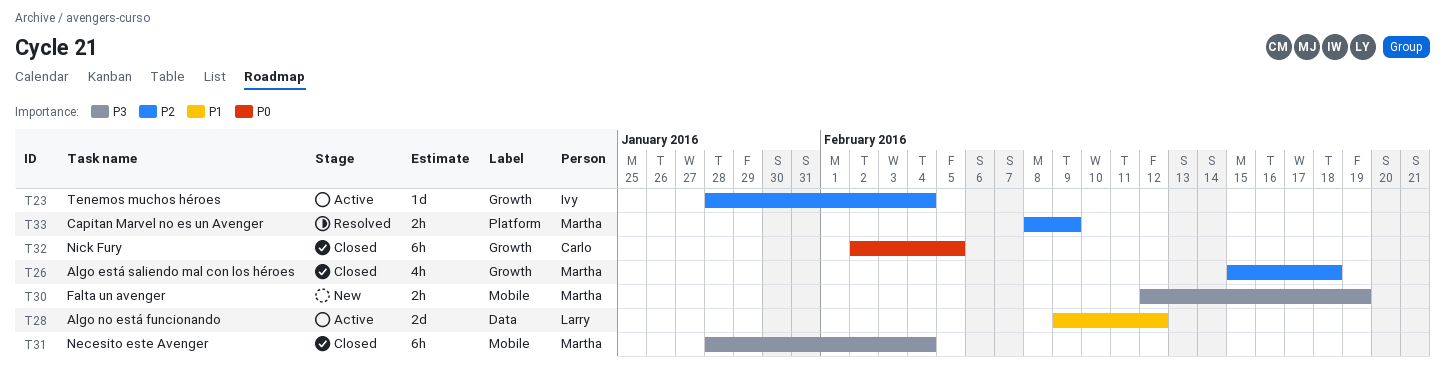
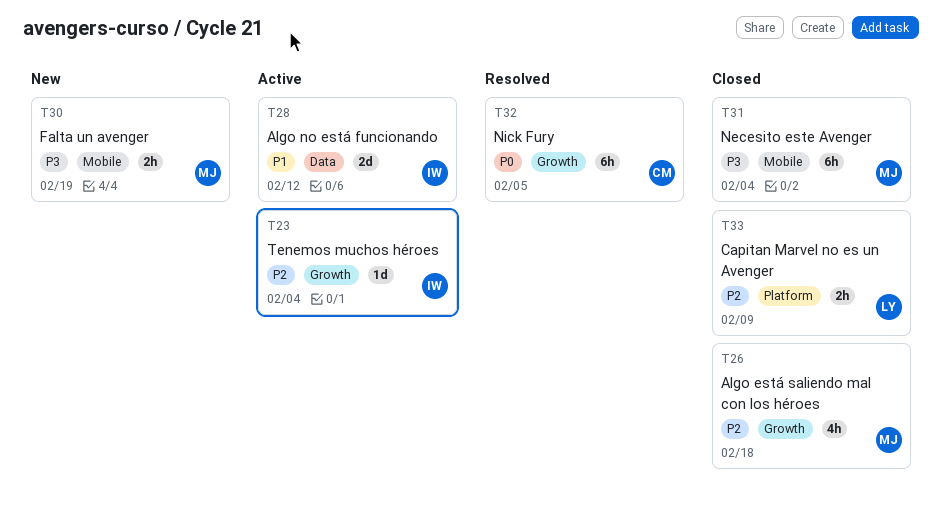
T28, owner: Larry -> Ivy
T32, status: Closed -> Resolved
T33, status: Resolved -> Closed
T33, owner: Martha -> Larry

